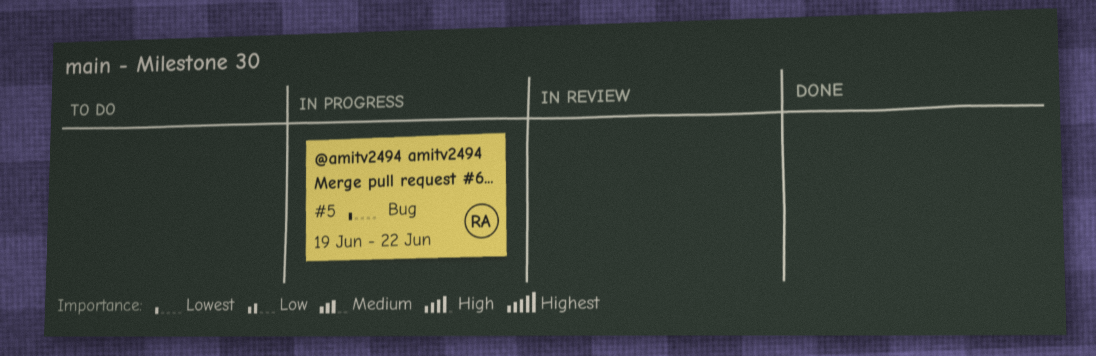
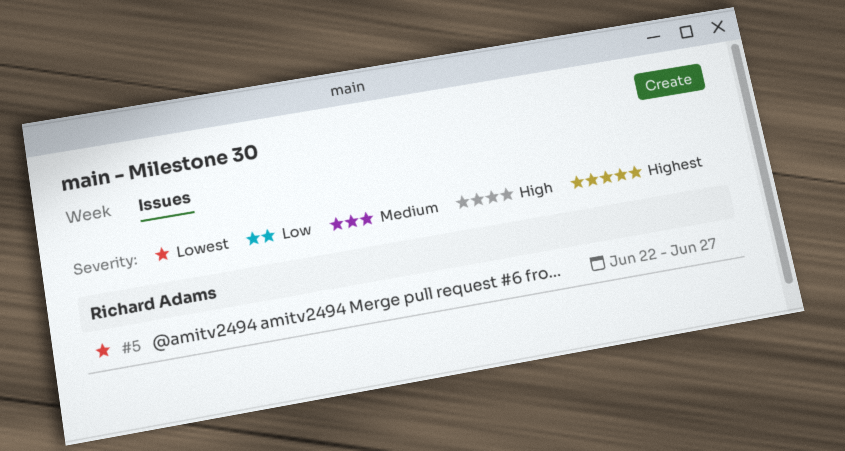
#5, start: Jun 19 -> Jun 22
#5, due: Jun 22 -> Jun 27

